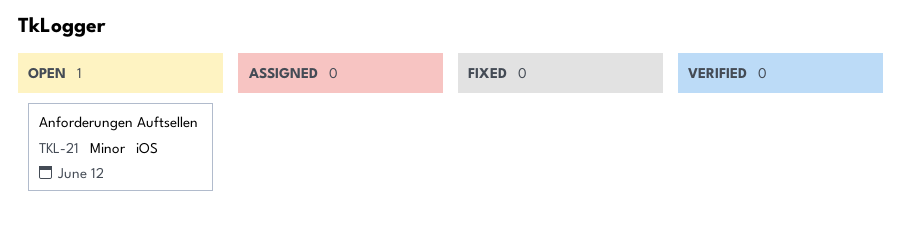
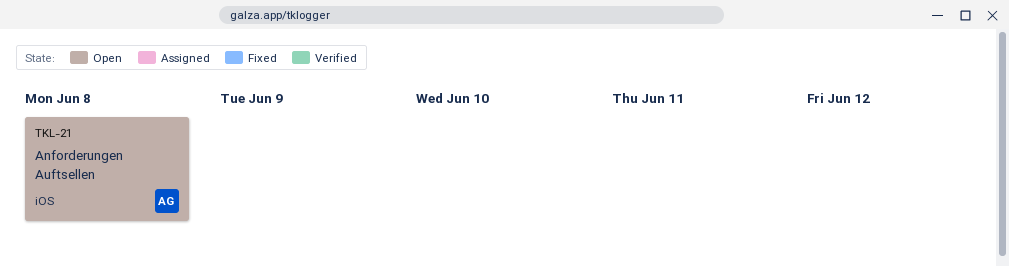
TKL-21, due: Jun 12 -> Jun 8

